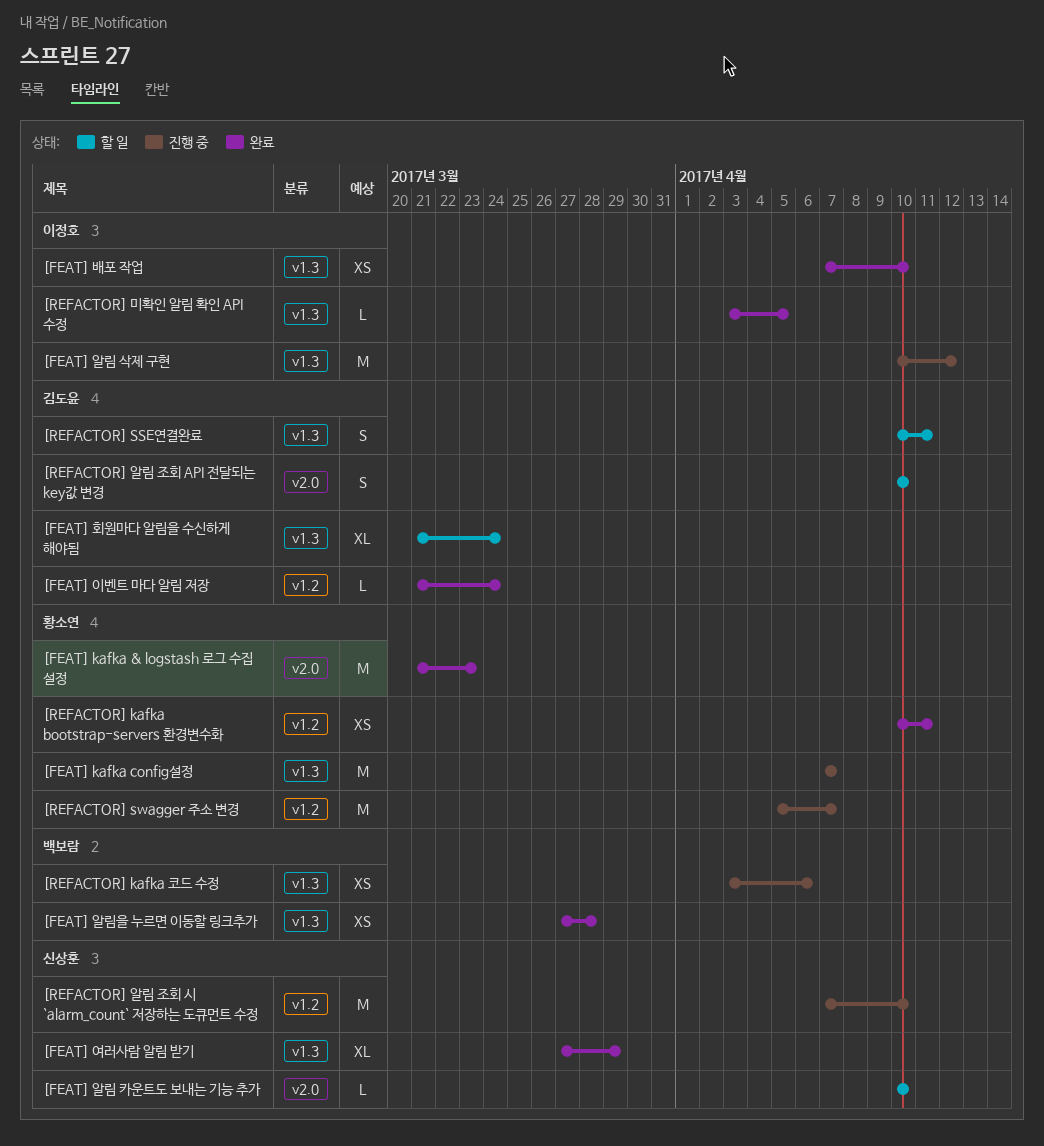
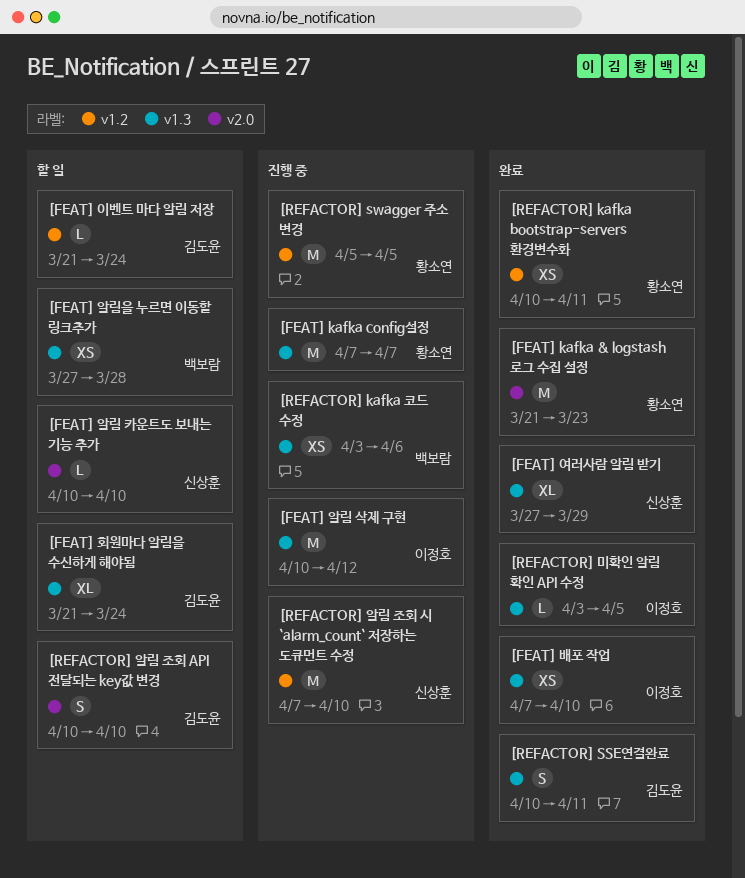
[FEAT] 알림을 누르면 이동할 링크추가, status: 완료 -> 할 일
[FEAT] 이벤트 마다 알림 저장, status: 완료 -> 할 일
[REFACTOR] SSE연결완료, status: 할 일 -> 완료
[REFACTOR] swagger 주소 변경, due: Apr 7 -> Apr 5

